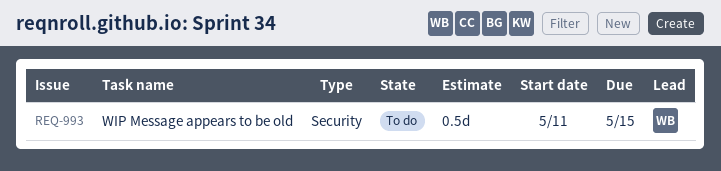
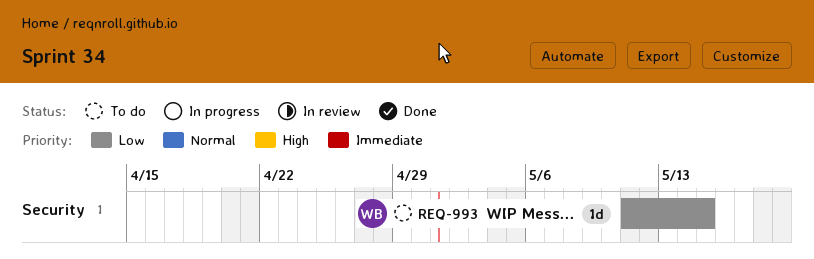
REQ-993, estimate: 0.5d -> 1d

